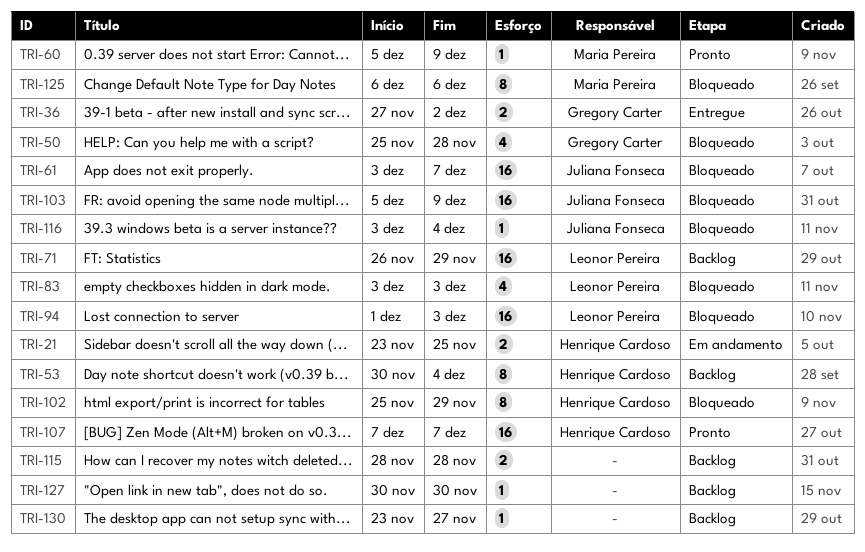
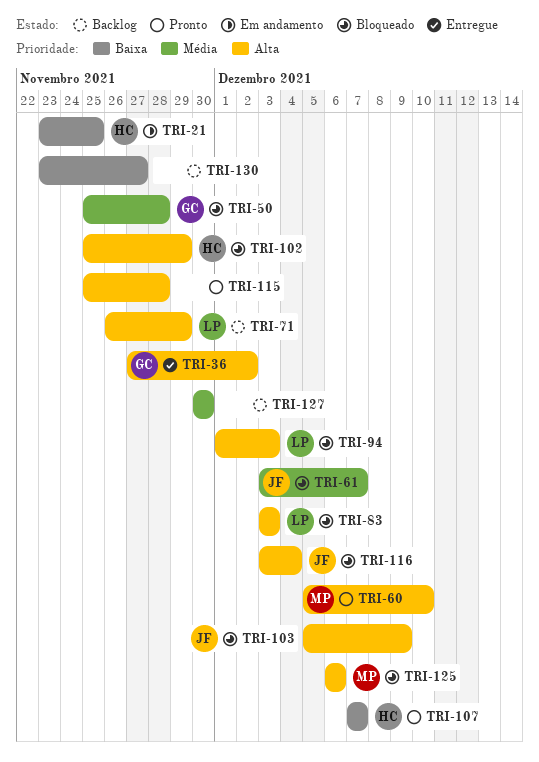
TRI-53: present -> none
TRI-60, due: Dec 9 -> Dec 10
TRI-115, status: Backlog -> Pronto
TRI-115, start: Nov 28 -> Nov 25

